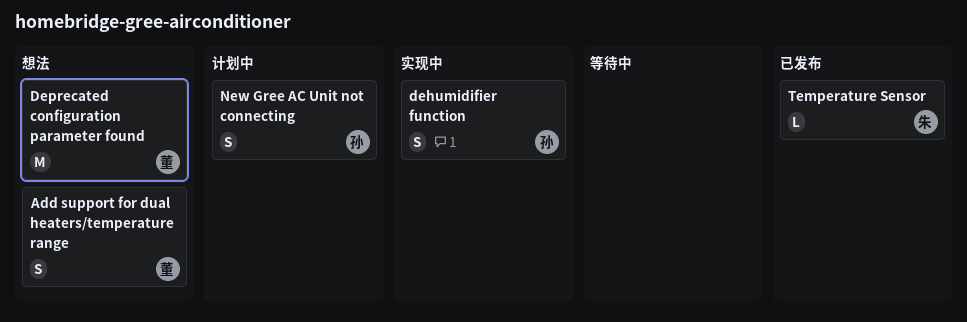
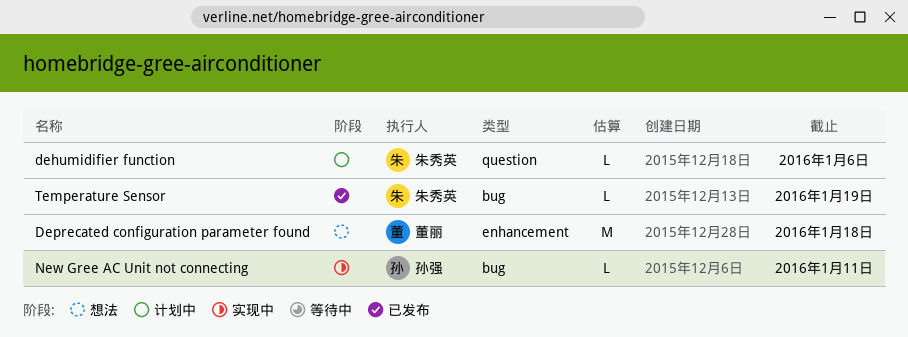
Add support for dual heaters/temperature range: present -> none
dehumidifier function, status: 实现中 -> 计划中
dehumidifier function, owner: 孙强 -> 朱秀英
dehumidifier function, estimate: S -> L
New Gree AC Unit not connecting, status: 计划中 -> 实现中
New Gree AC Unit not connecting, estimate: S -> L

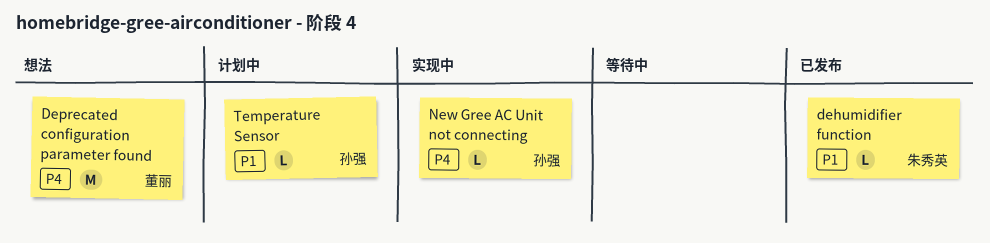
dehumidifier function, status: 计划中 -> 已发布
Temperature Sensor, status: 已发布 -> 计划中
Temperature Sensor, owner: 朱秀英 -> 孙强

